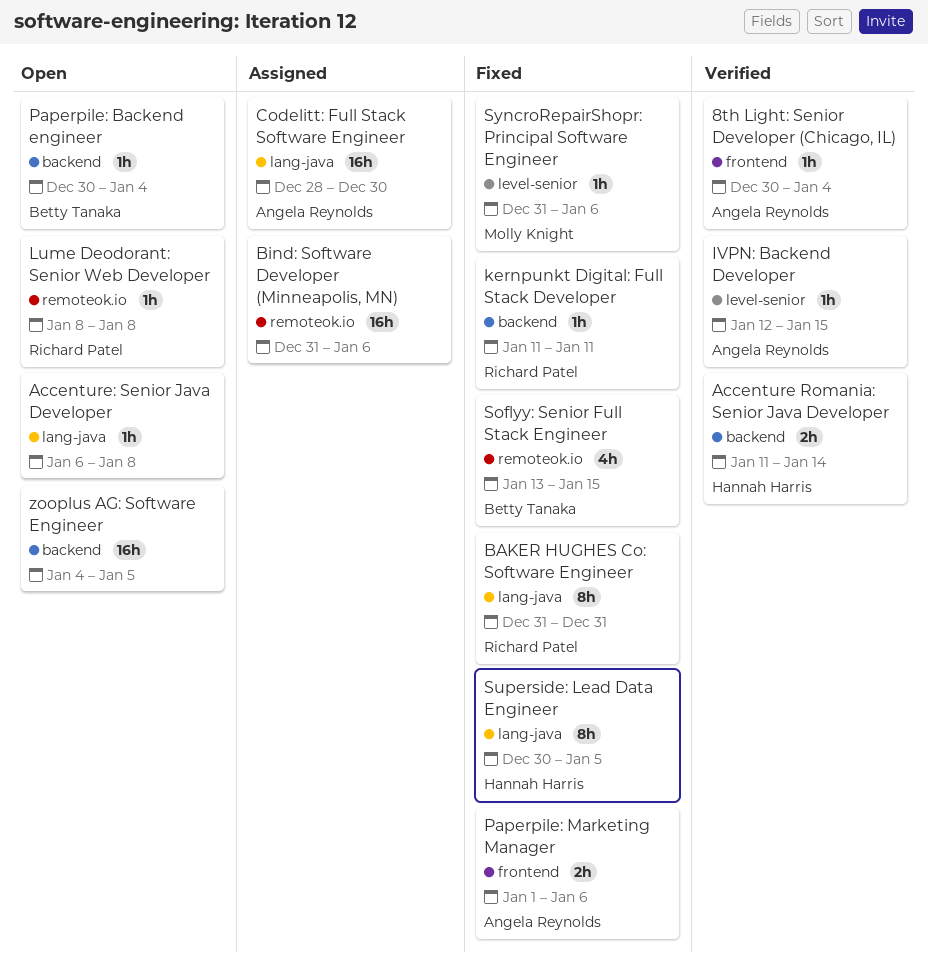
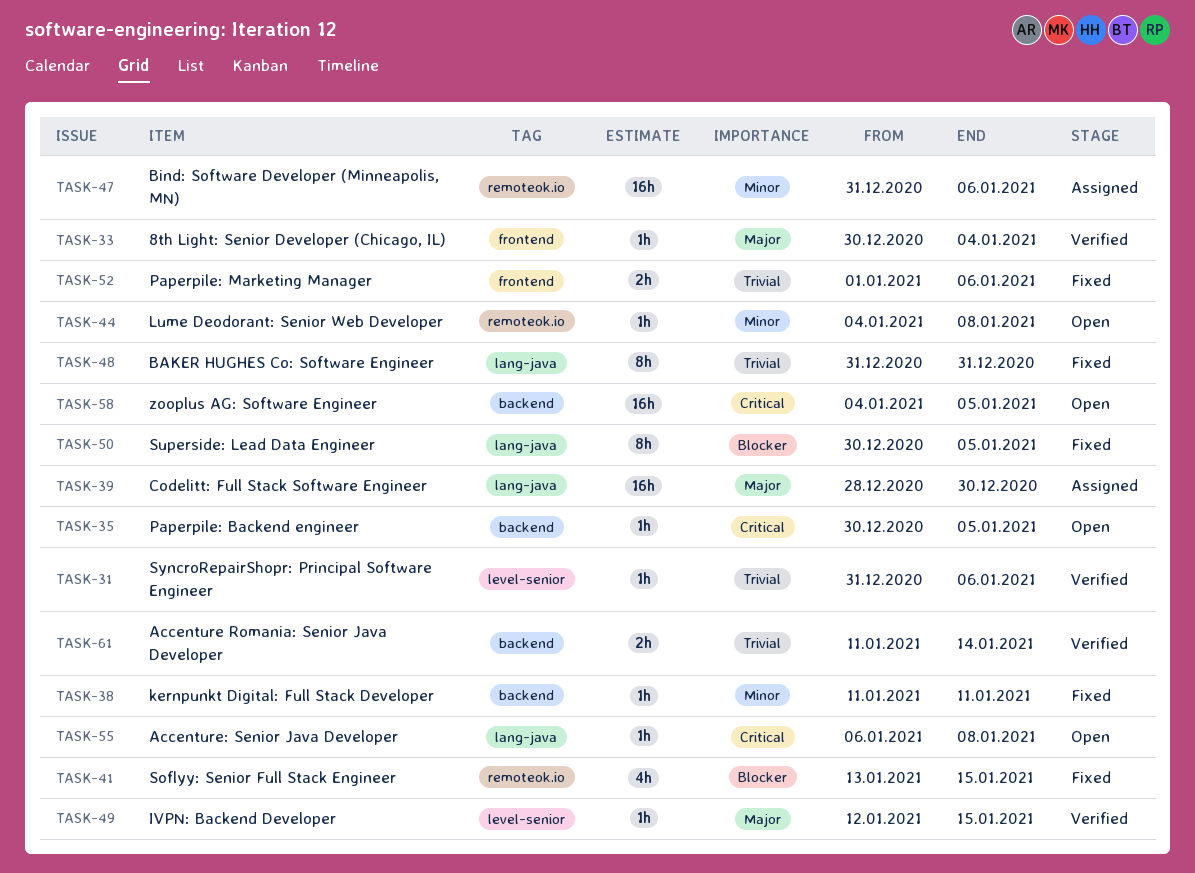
Lume Deodorant: Senior Web Developer, start: Jan 8 -> Jan 4
Paperpile: Backend engineer, due: Jan 4 -> Jan 5
SyncroRepairShopr: Principal Software Engineer, status: Fixed -> Verified

